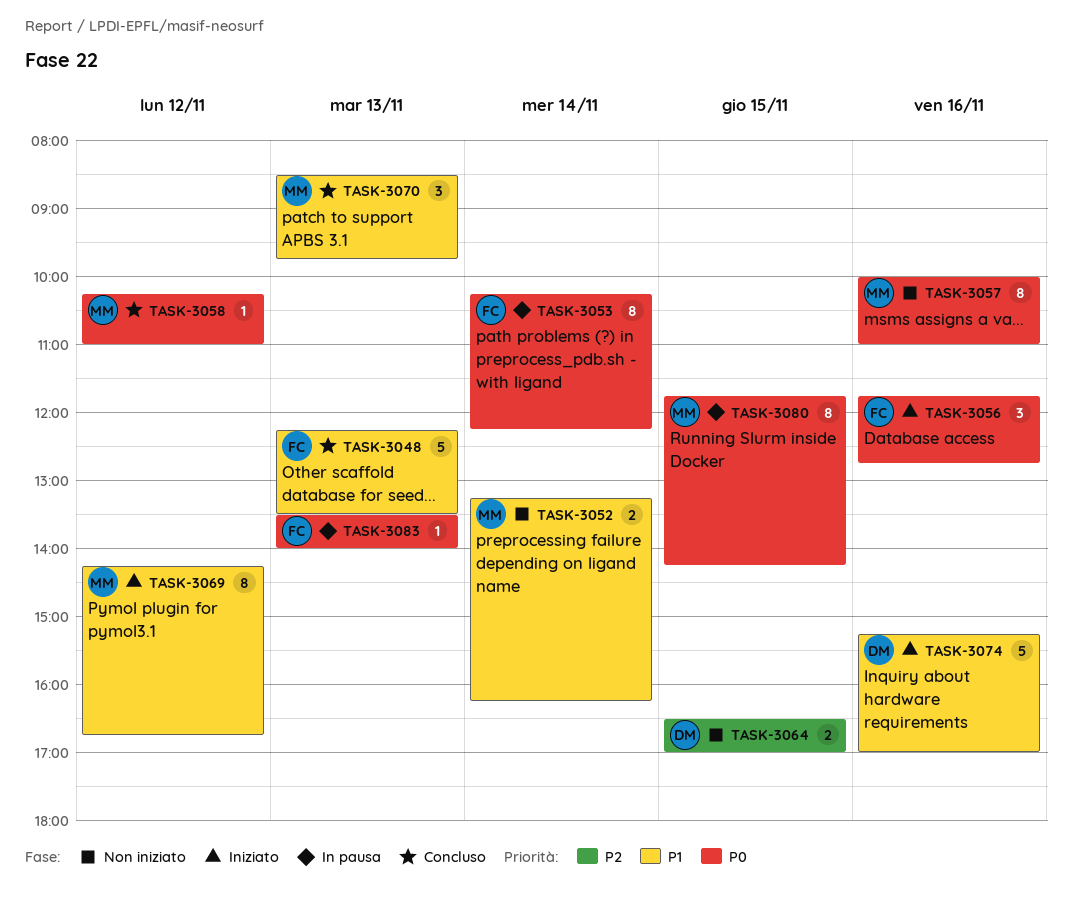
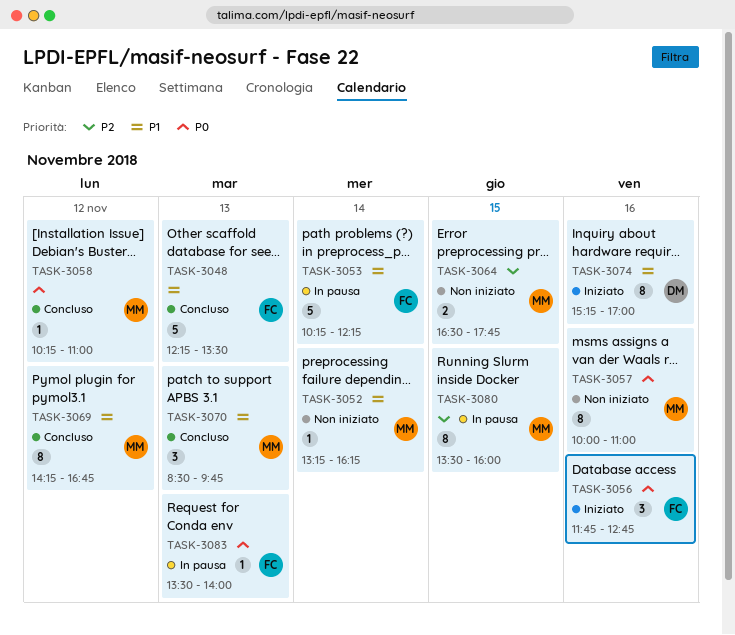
TASK-3052, estimate: 2 -> 1
TASK-3053, priority: P0 -> P1
TASK-3053, estimate: 8 -> 5
TASK-3064, owner: DM -> MM
TASK-3064, ends: 17:00 -> 17:45
TASK-3069, status: Iniziato -> Concluso
TASK-3074, estimate: 5 -> 8
TASK-3080, priority: P0 -> P2
TASK-3080, begins: 11:45 -> 13:30
TASK-3080, ends: 14:15 -> 16:00

